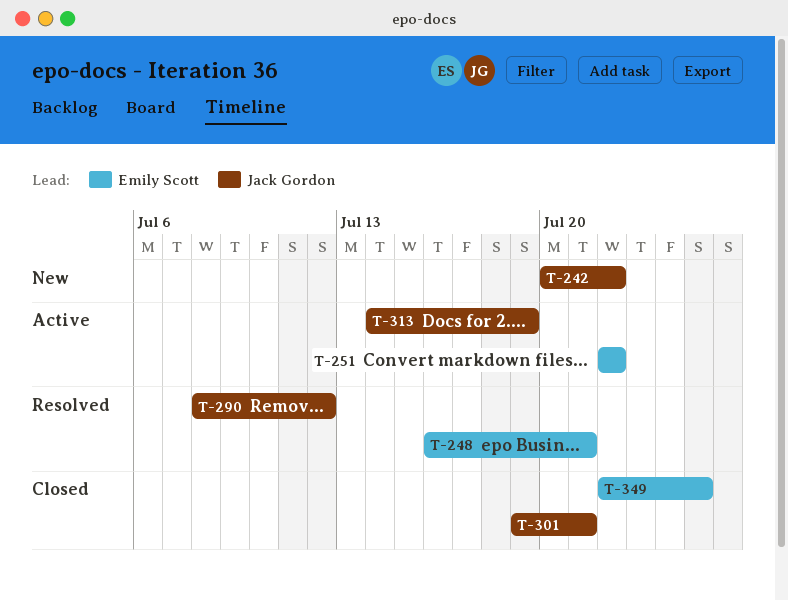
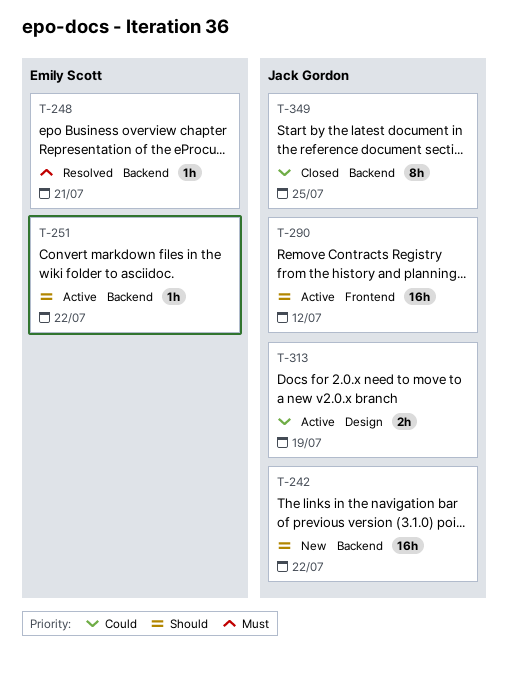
T-290, status: Resolved -> Active
T-301: present -> none
T-349, owner: Emily Scott -> Jack Gordon

